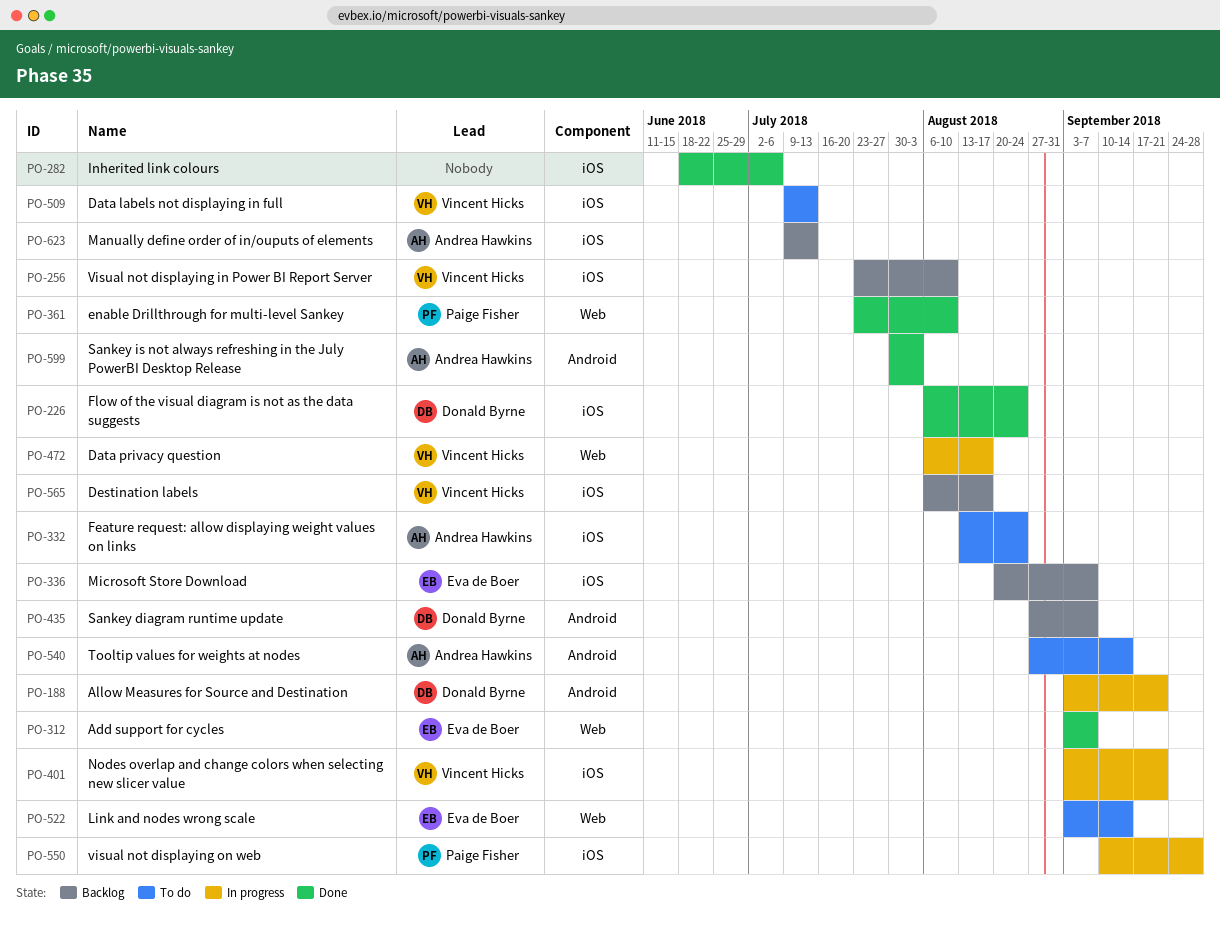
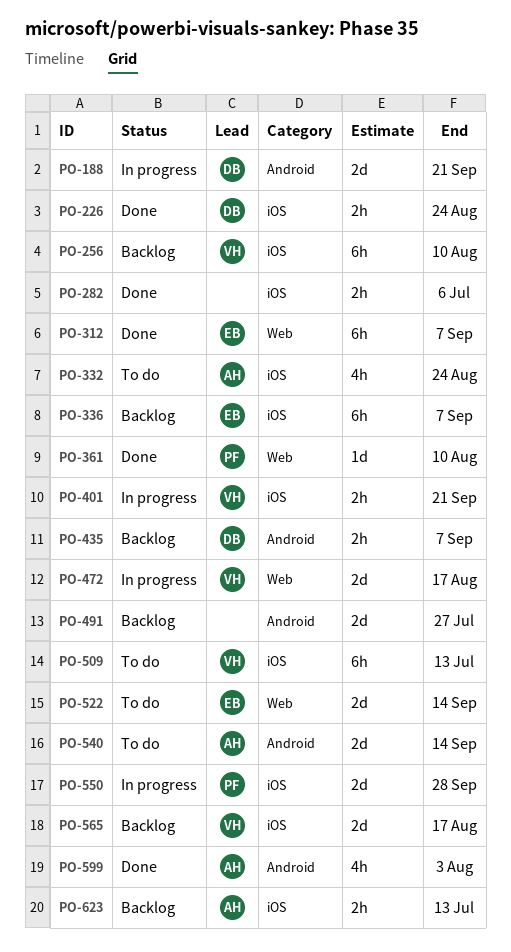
PO-491: none -> present

